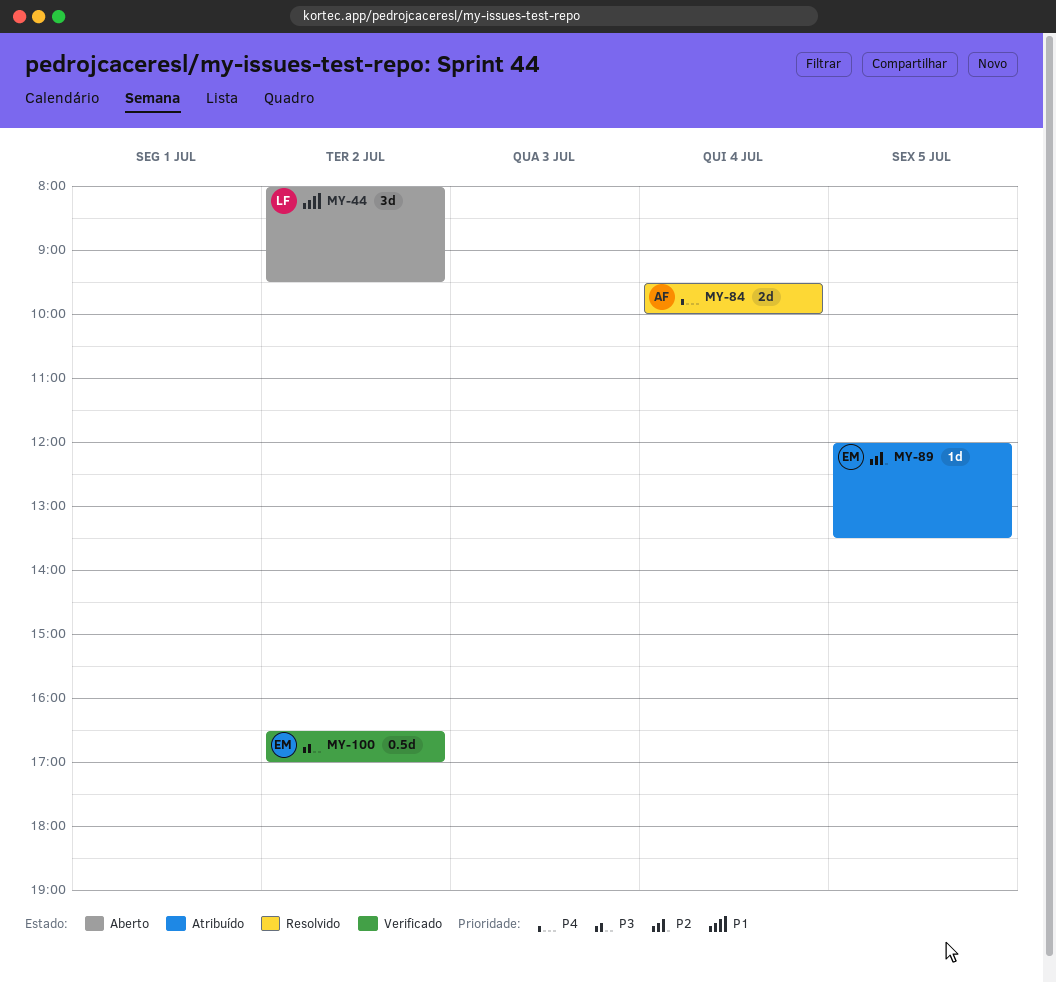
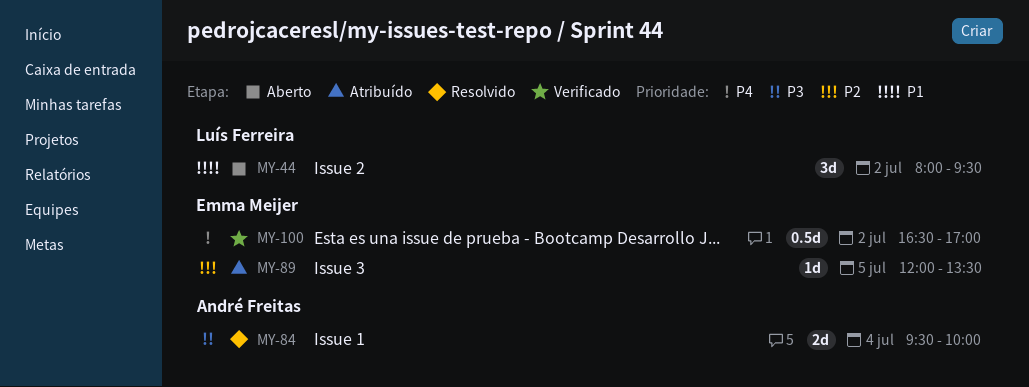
MY-84, priority: P4 -> P3
MY-100, priority: P3 -> P4

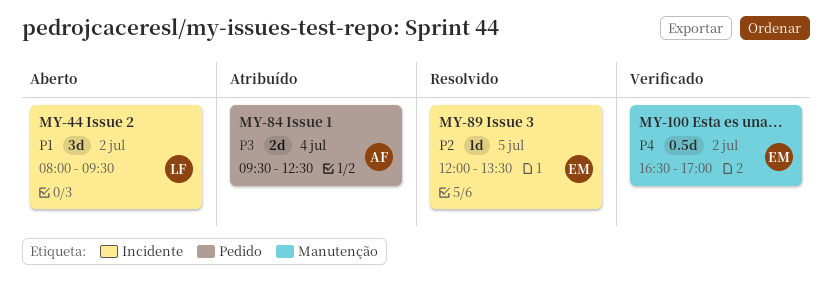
MY-84, status: Resolvido -> Atribuído
MY-84, ends: 10:00 -> 12:30
MY-89, status: Atribuído -> Resolvido

